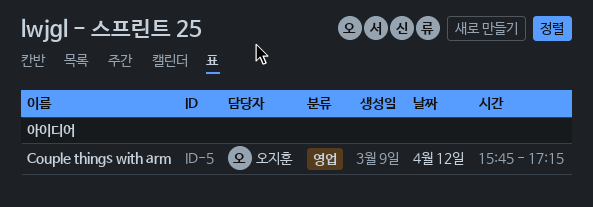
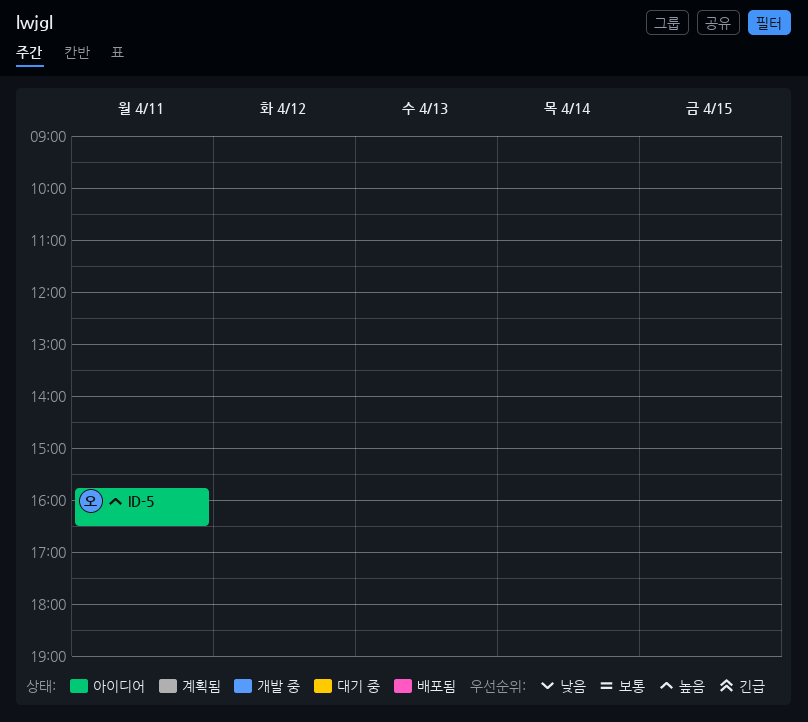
ID-5, day: Apr 12 -> Apr 11
ID-5, ends: 17:15 -> 16:30

